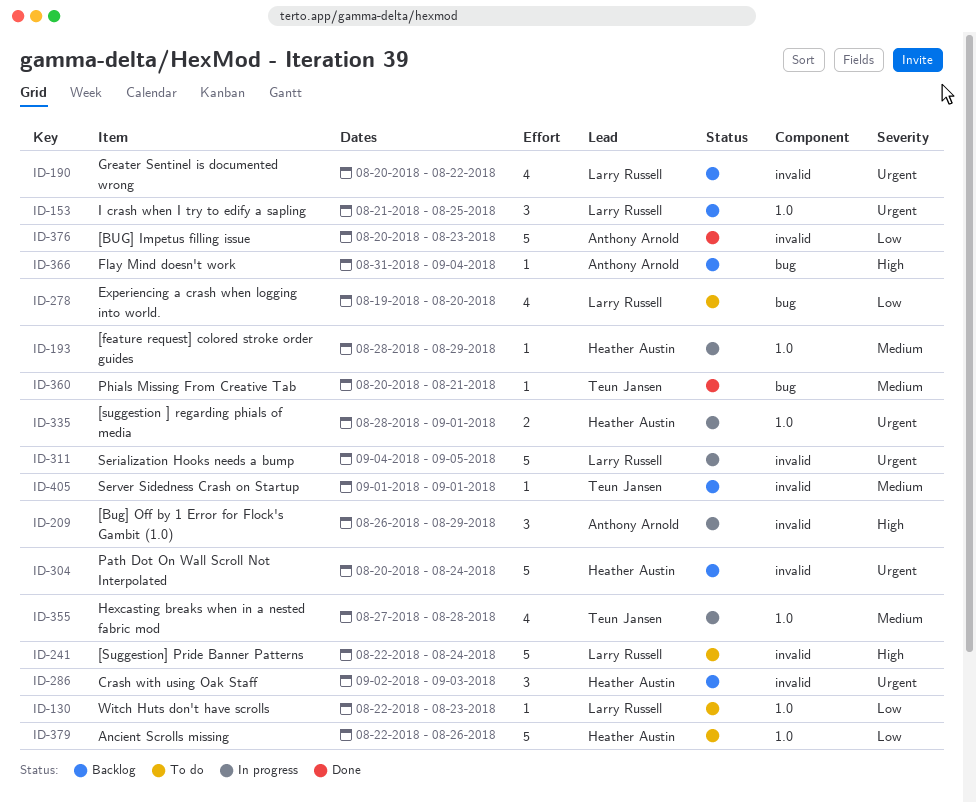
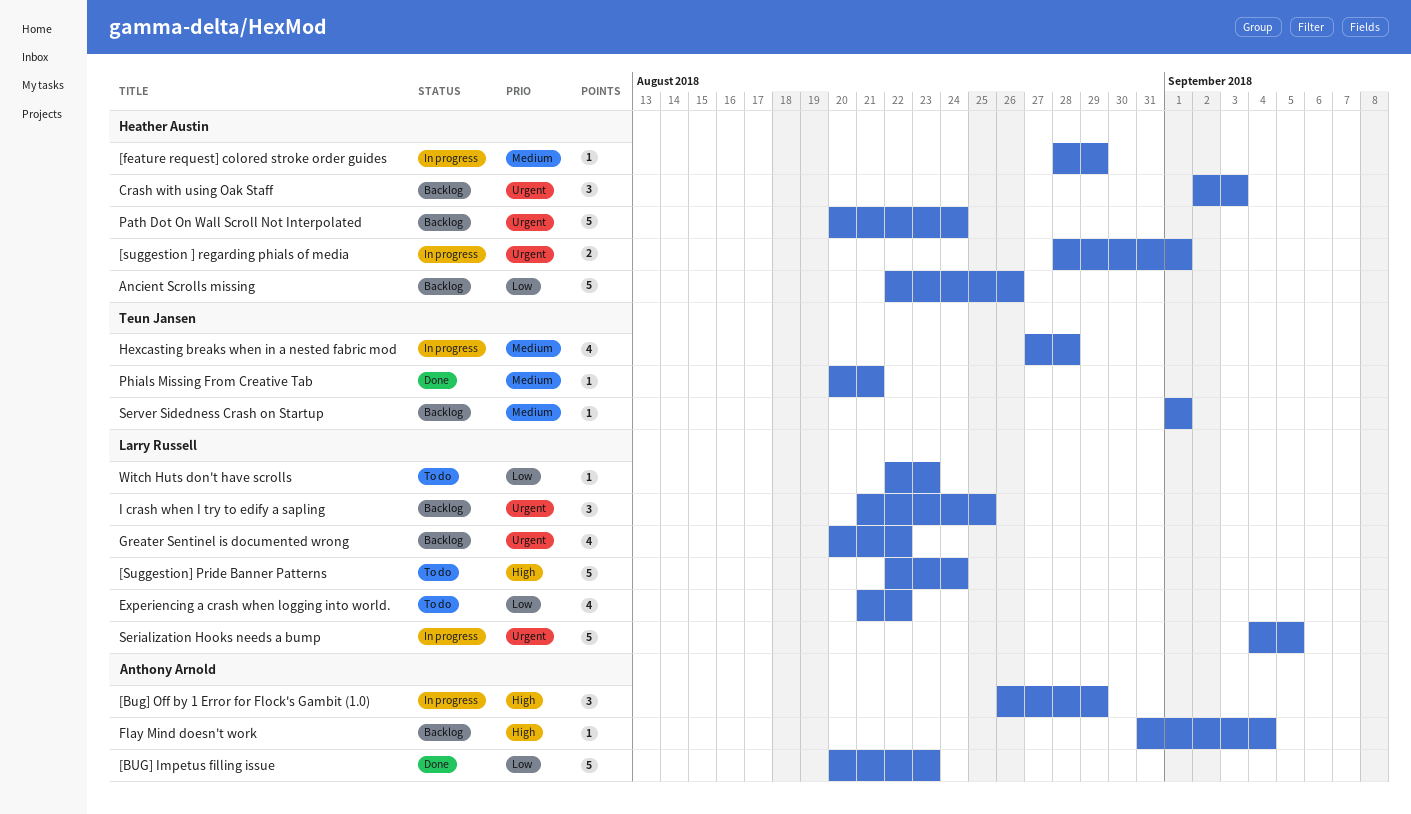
Ancient Scrolls missing, status: To do -> Backlog
Experiencing a crash when logging into world., start: Aug 19 -> Aug 21
Experiencing a crash when logging into world., due: Aug 20 -> Aug 22

